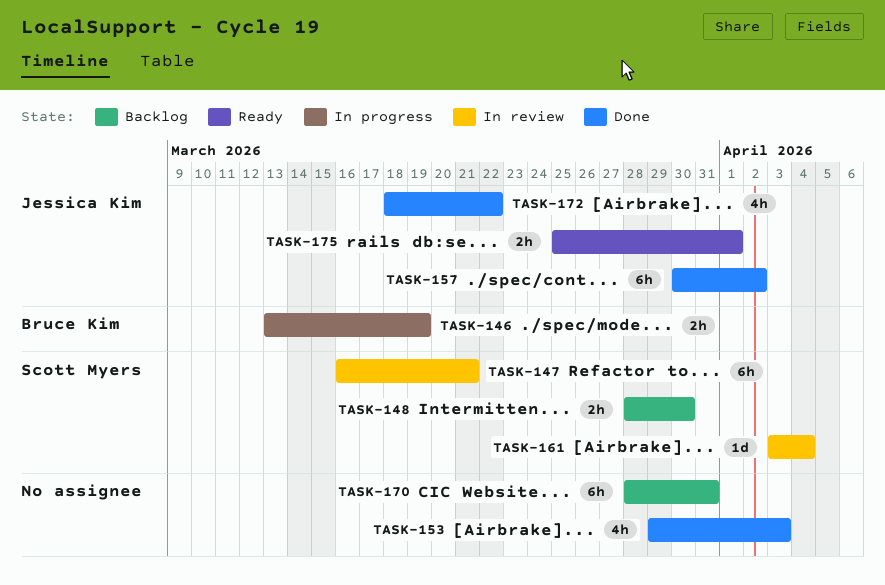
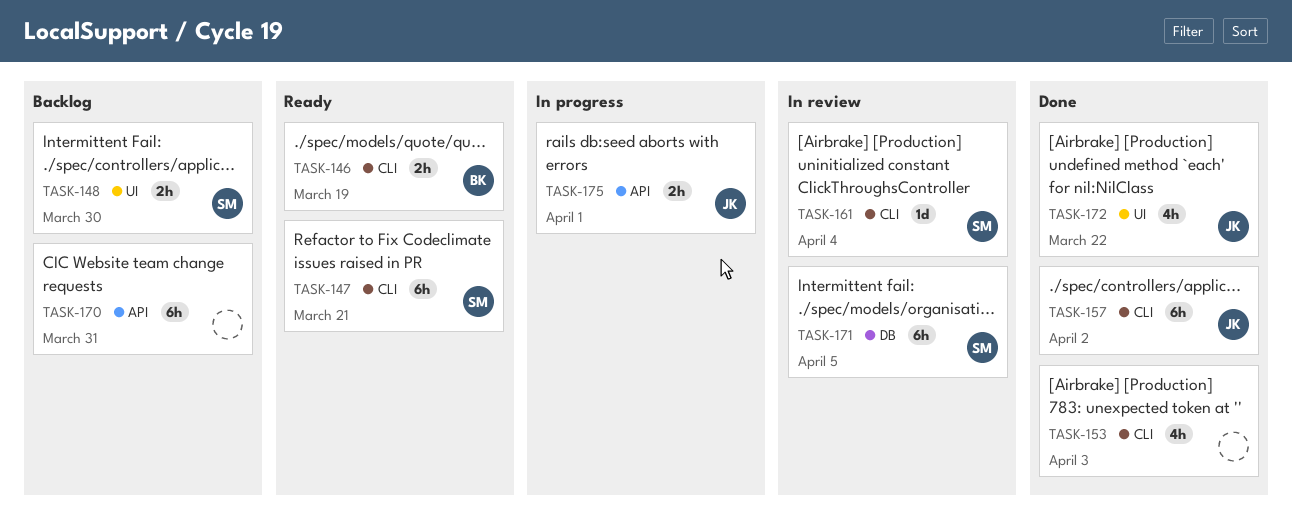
TASK-146, status: In progress -> Ready
TASK-147, status: In review -> Ready
TASK-171: none -> present
TASK-175, status: Ready -> In progress

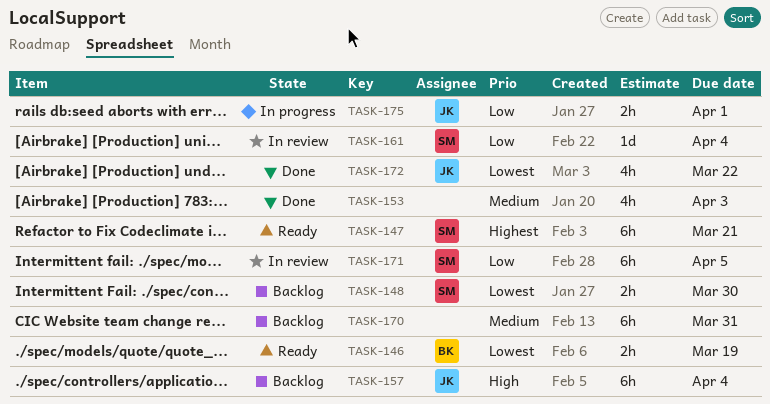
TASK-157, status: Done -> Backlog
TASK-157, due: Apr 2 -> Apr 4

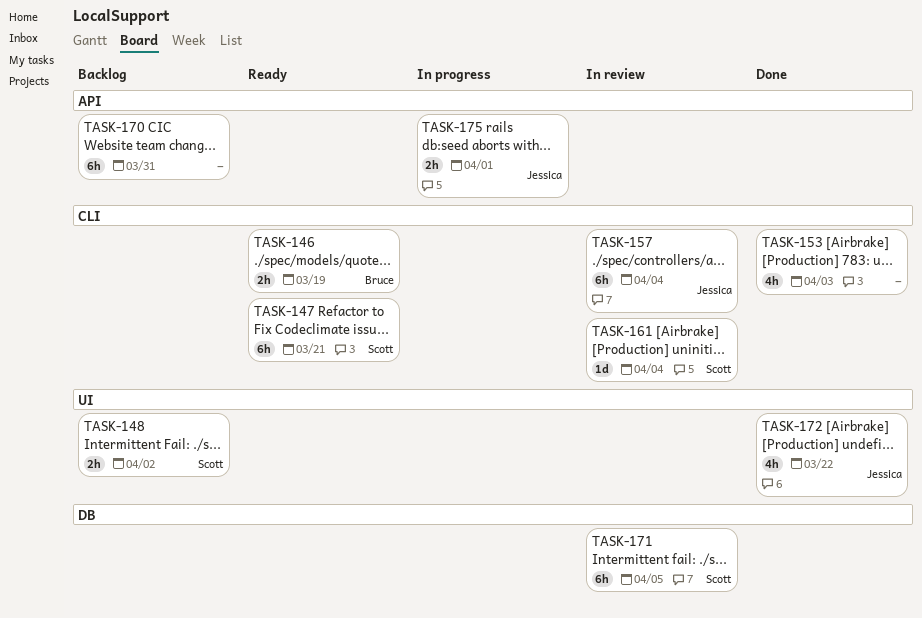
TASK-148, due: Mar 30 -> Apr 2
TASK-157, status: Backlog -> In review

